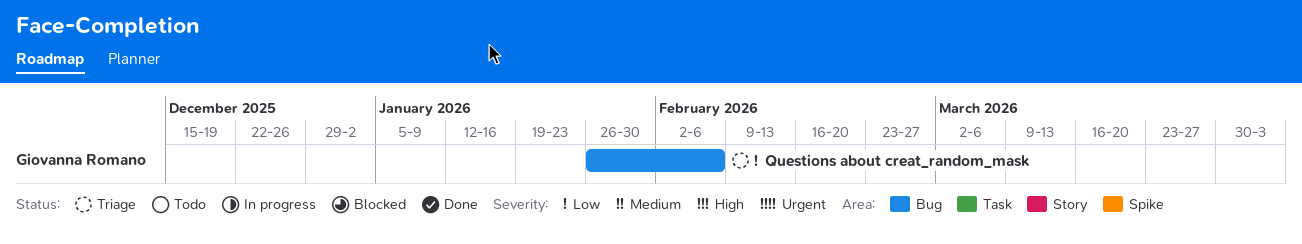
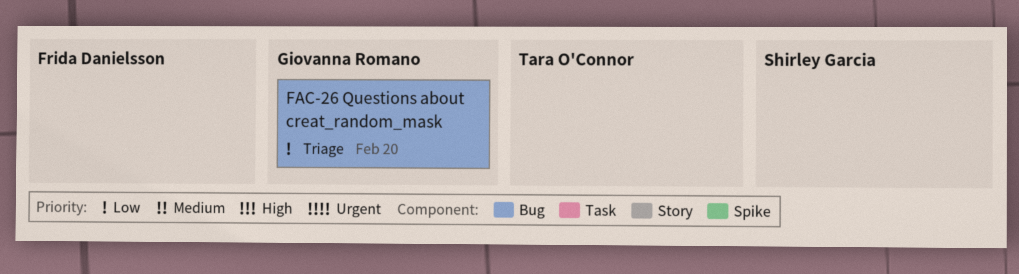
Questions about creat_random_mask, due: Feb 6 -> Feb 20

